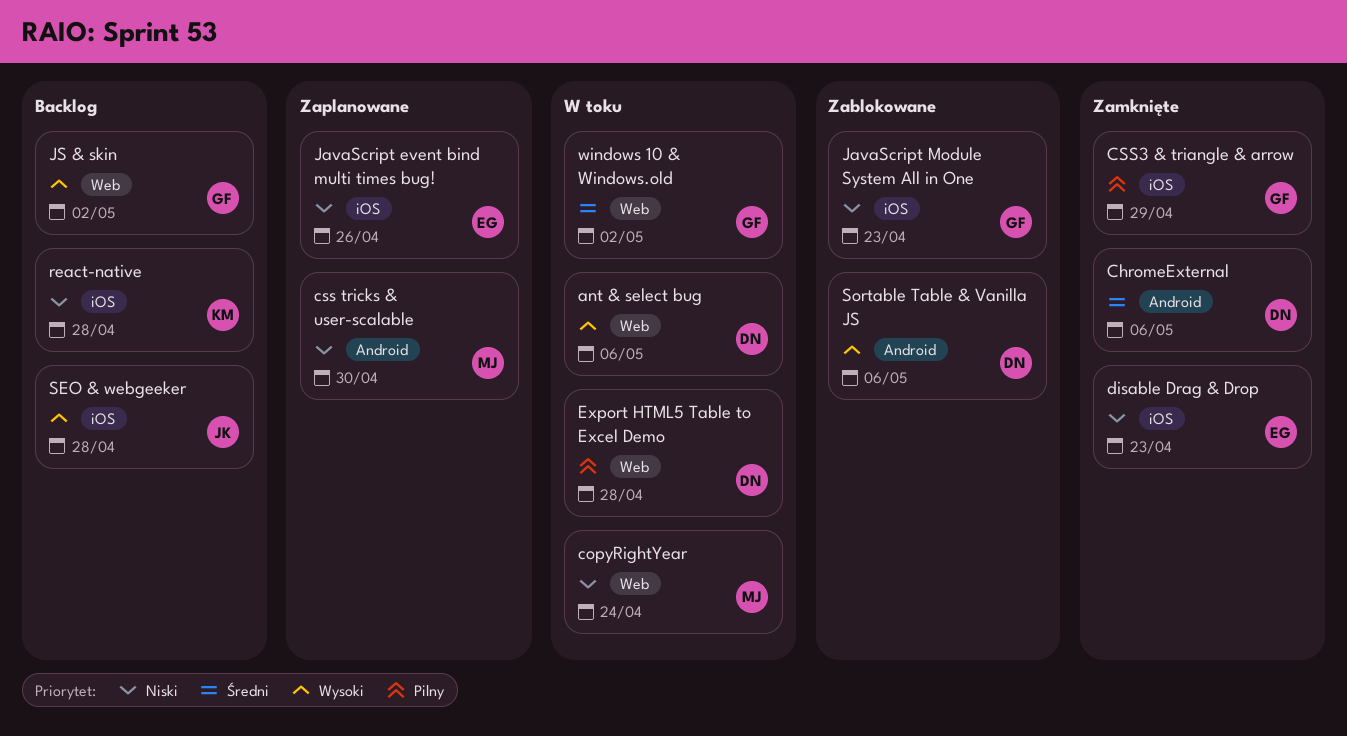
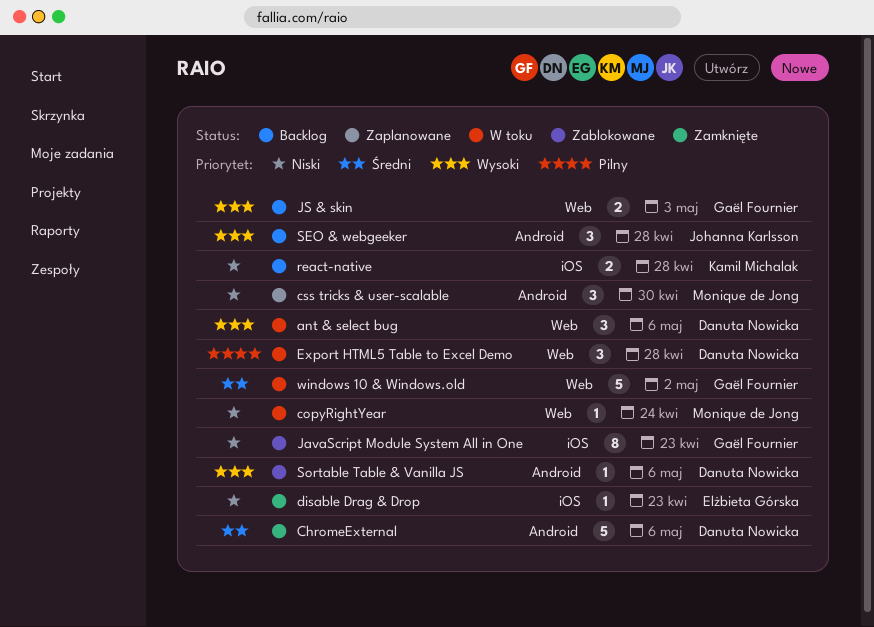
CSS3 & triangle & arrow: present -> none
JavaScript event bind multi times bug!: present -> none
JS & skin, due: May 2 -> May 3
SEO & webgeeker, label: iOS -> Android

